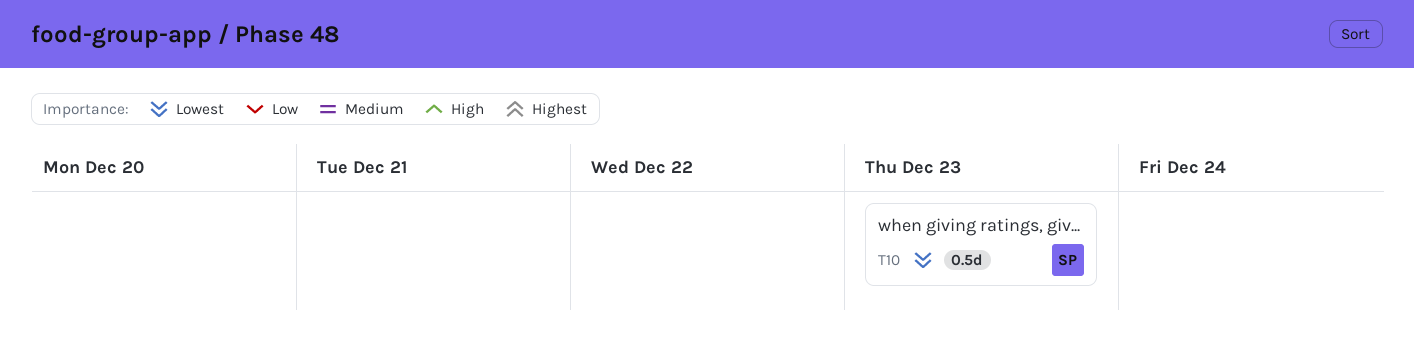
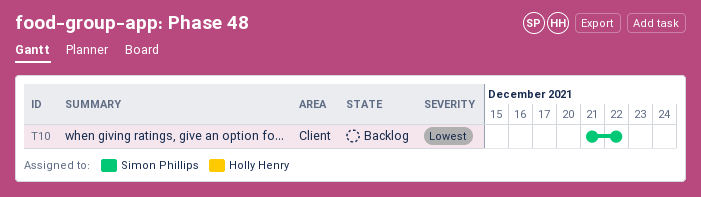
T10, due: Dec 23 -> Dec 22

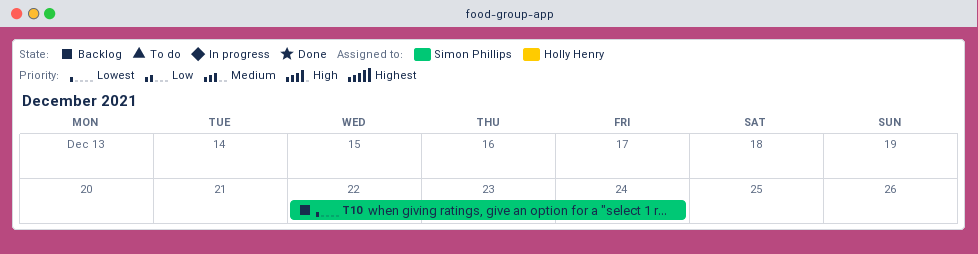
T10, start: Dec 21 -> Dec 22
T10, due: Dec 22 -> Dec 24

